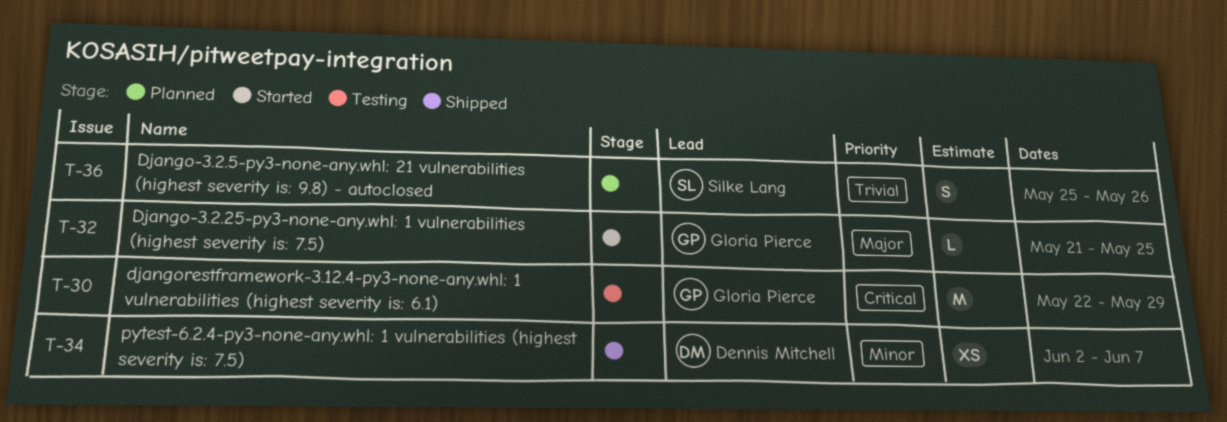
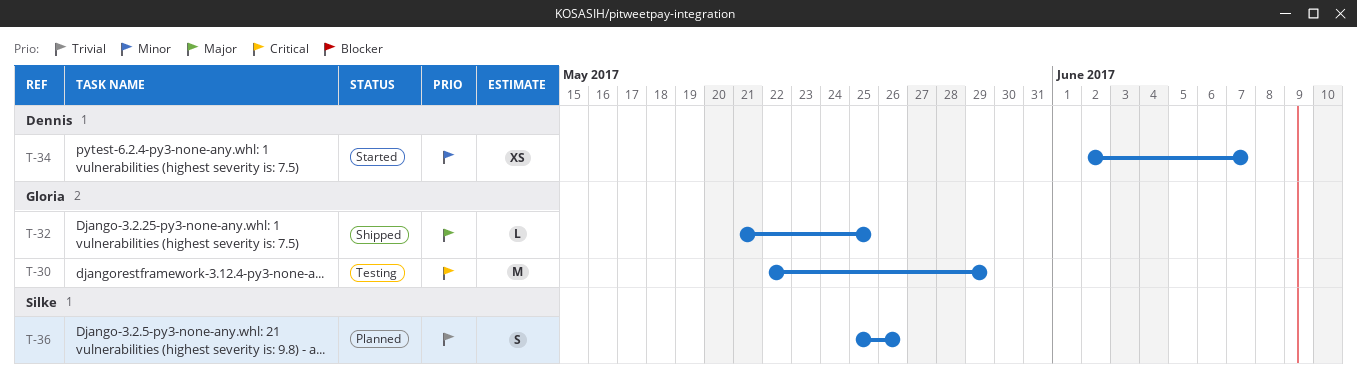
T-32, status: Started -> Shipped
T-34, status: Shipped -> Started

